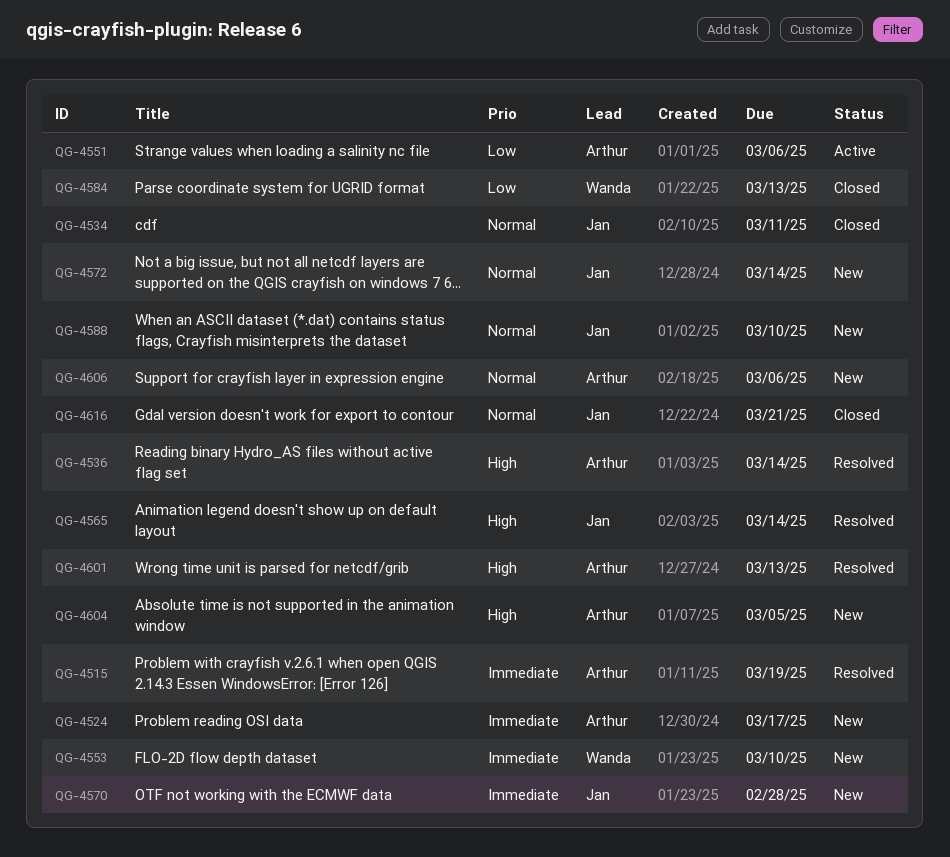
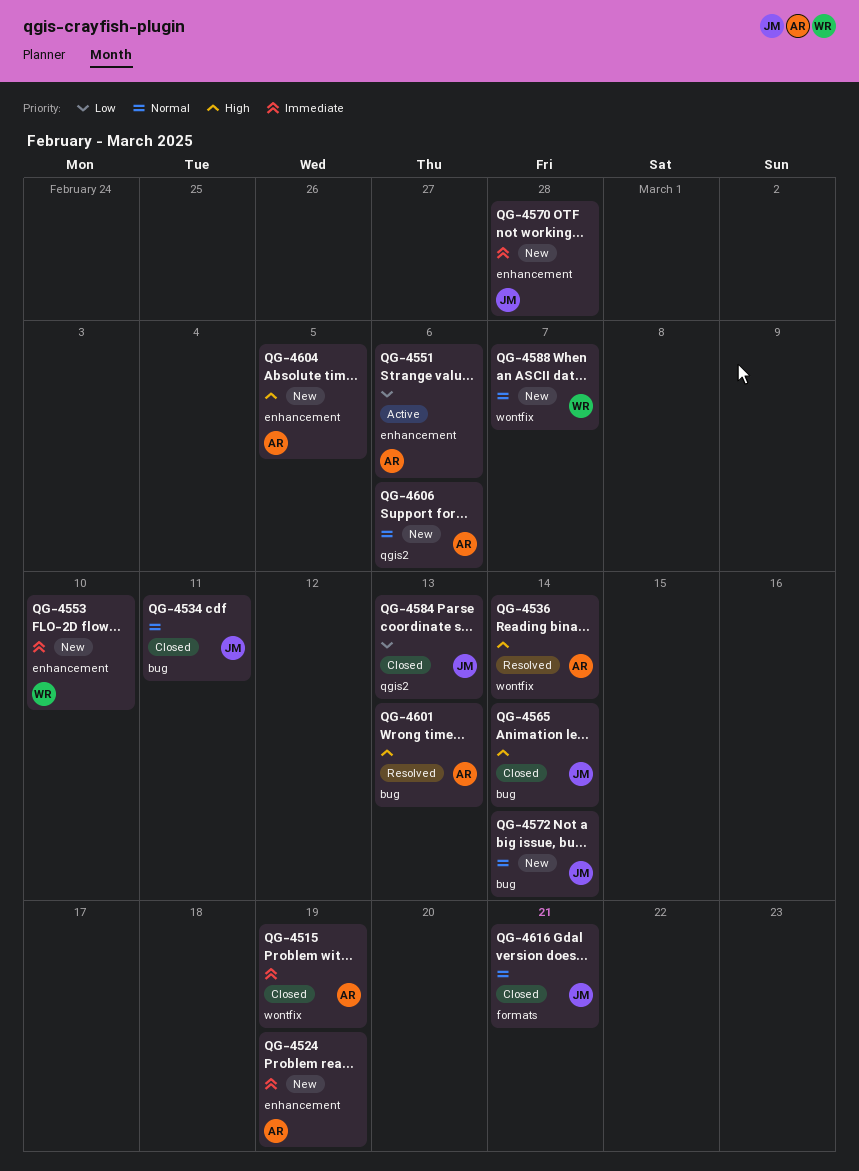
QG-4515, status: Resolved -> Closed
QG-4524, due: Mar 17 -> Mar 19
QG-4565, status: Resolved -> Closed
QG-4584, owner: Wanda -> Jan
QG-4588, owner: Jan -> Wanda
QG-4588, due: Mar 10 -> Mar 7

